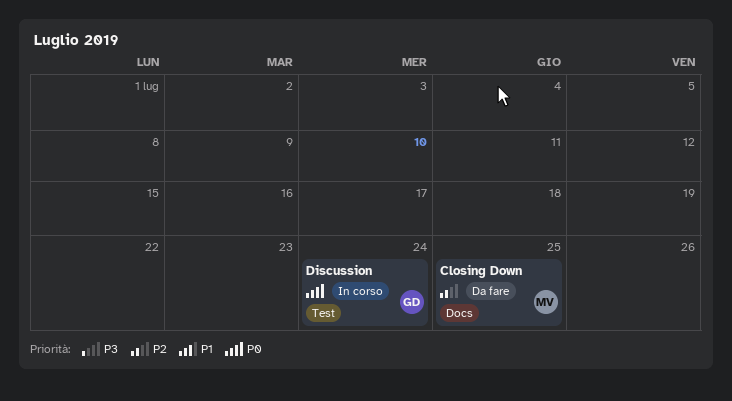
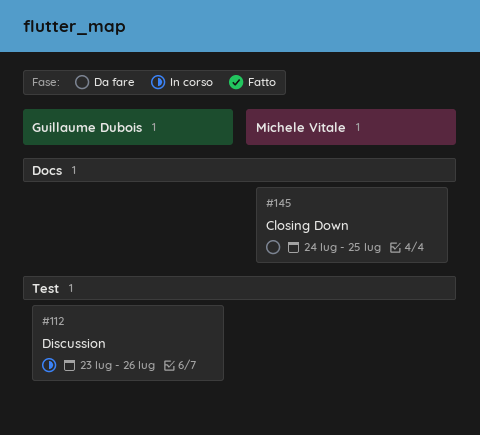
Discussion, due: Jul 24 -> Jul 26

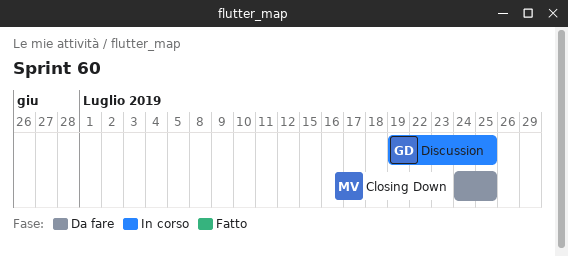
Discussion, start: Jul 23 -> Jul 19
Discussion, due: Jul 26 -> Jul 25

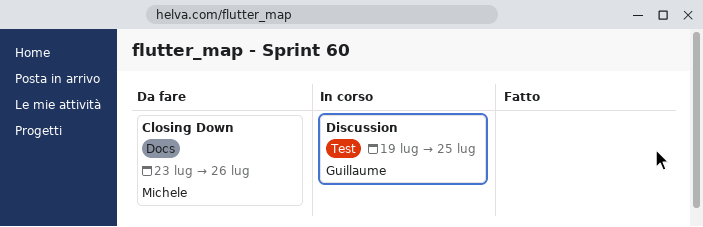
Closing Down, start: Jul 24 -> Jul 23
Closing Down, due: Jul 25 -> Jul 26

